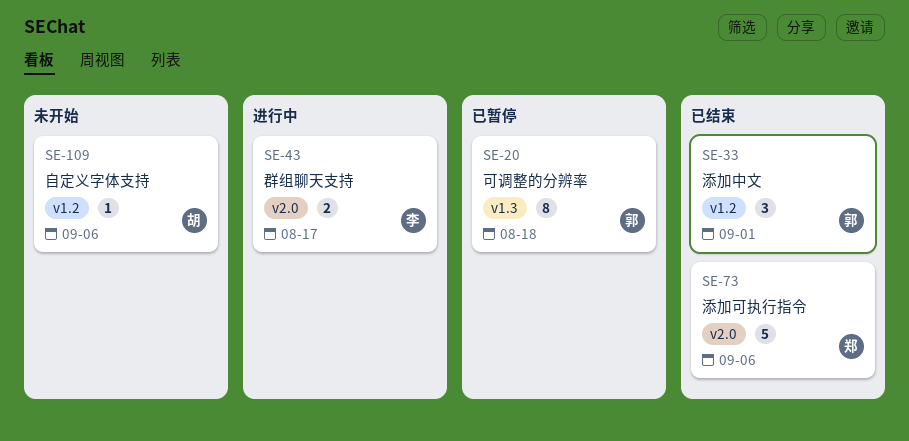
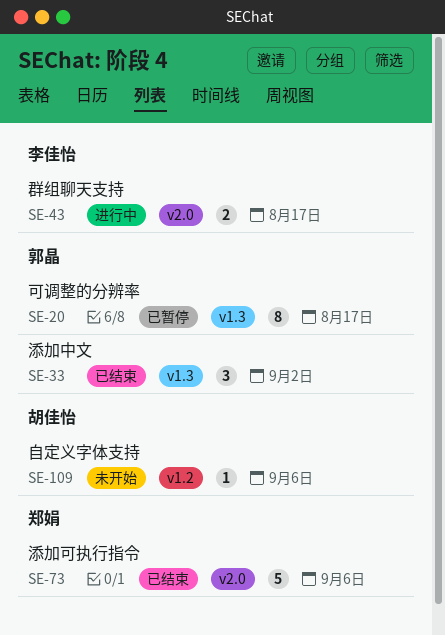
SE-20, due: Aug 18 -> Aug 17
SE-33, label: v1.2 -> v1.3
SE-33, due: Sep 1 -> Sep 2

